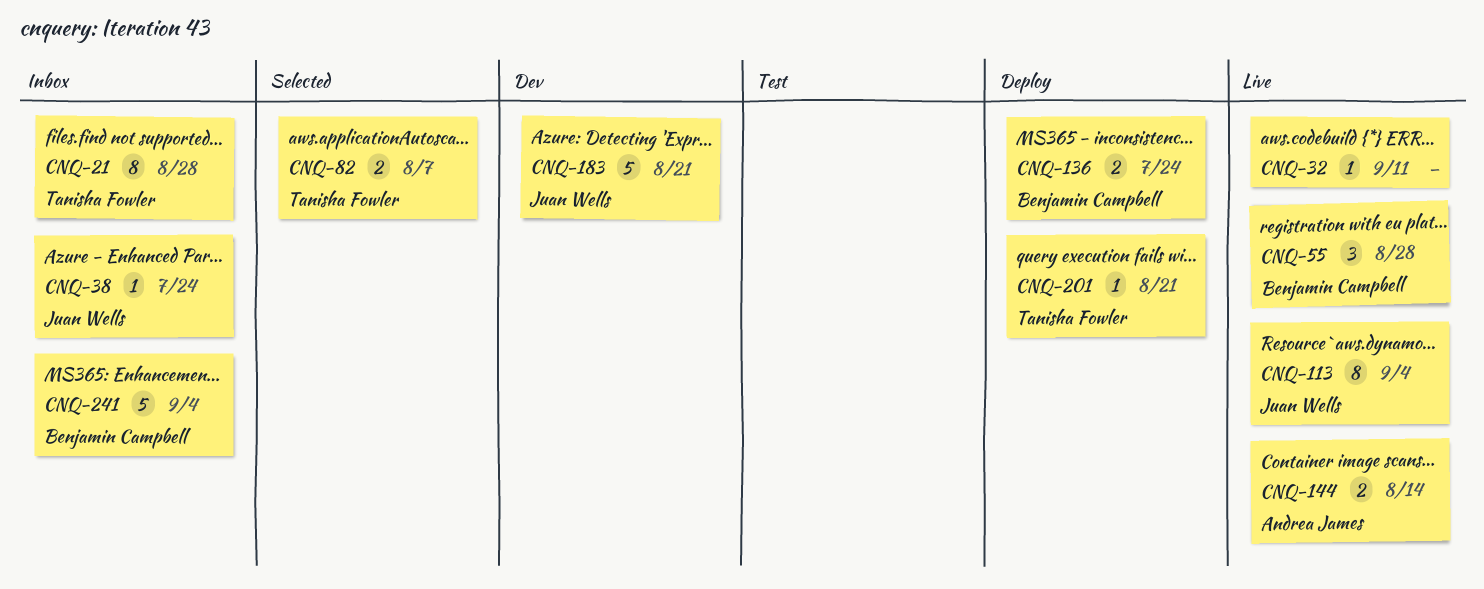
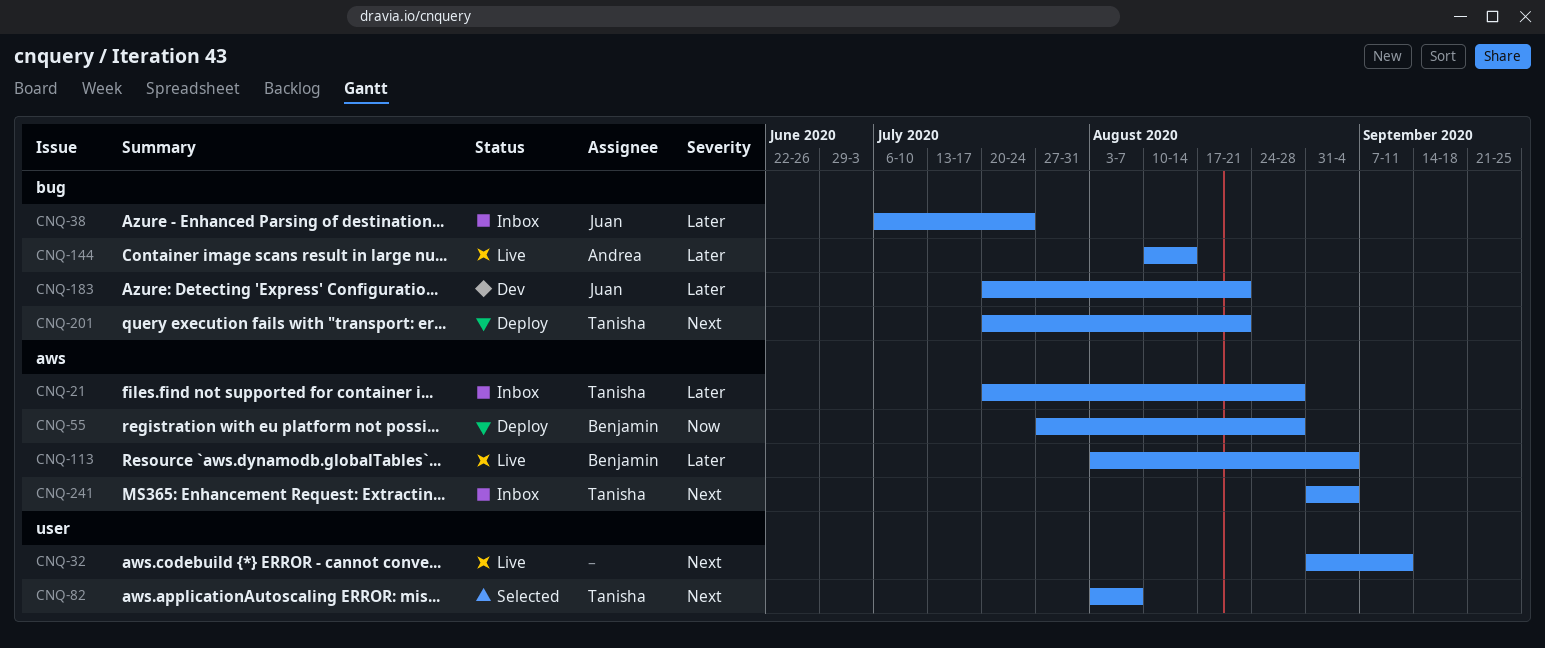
CNQ-55, status: Live -> Deploy
CNQ-113, owner: Juan Wells -> Benjamin Campbell
CNQ-136: present -> none
CNQ-241, owner: Benjamin Campbell -> Tanisha Fowler

